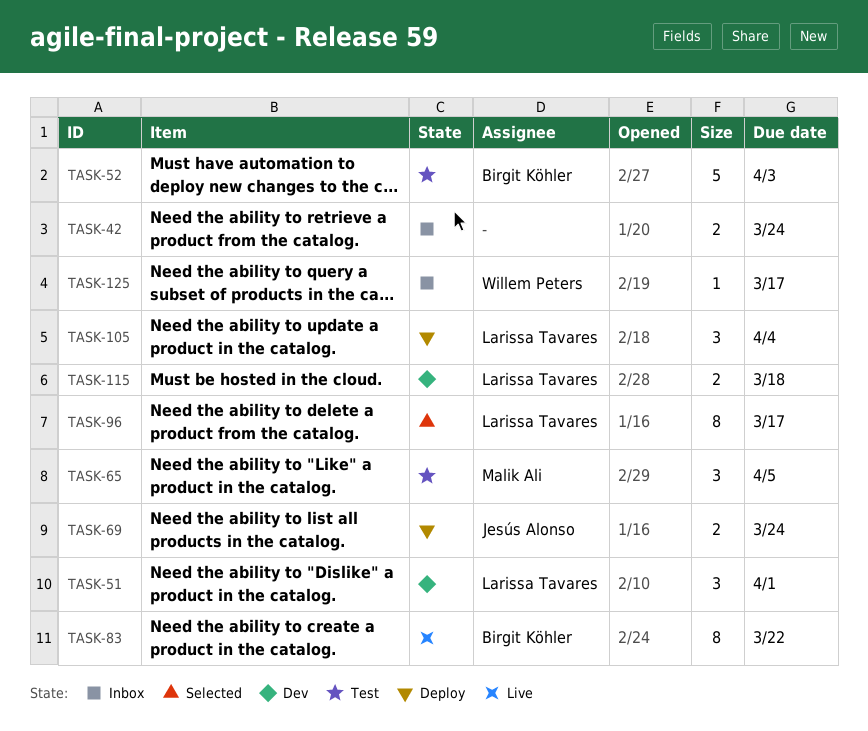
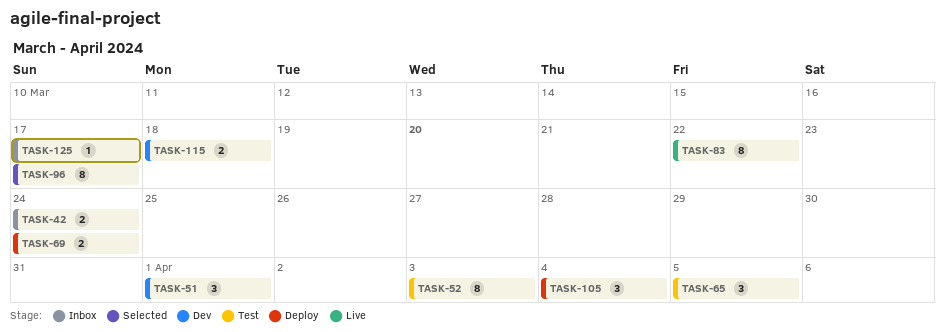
TASK-52, estimate: 5 -> 8

